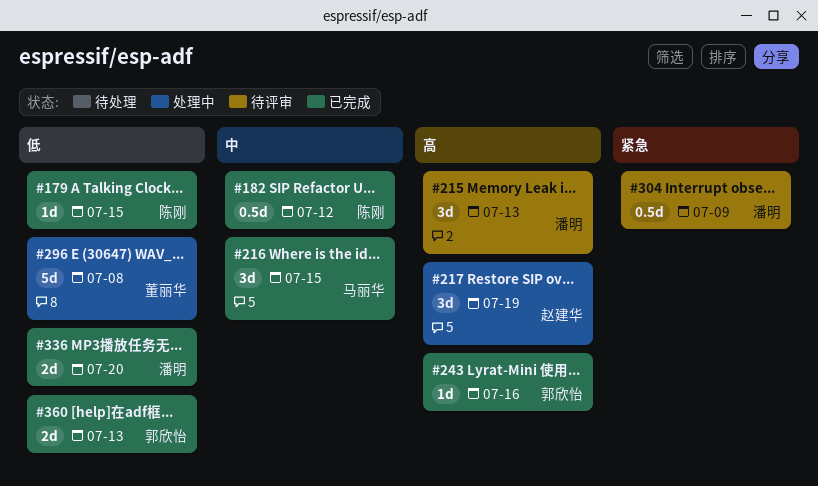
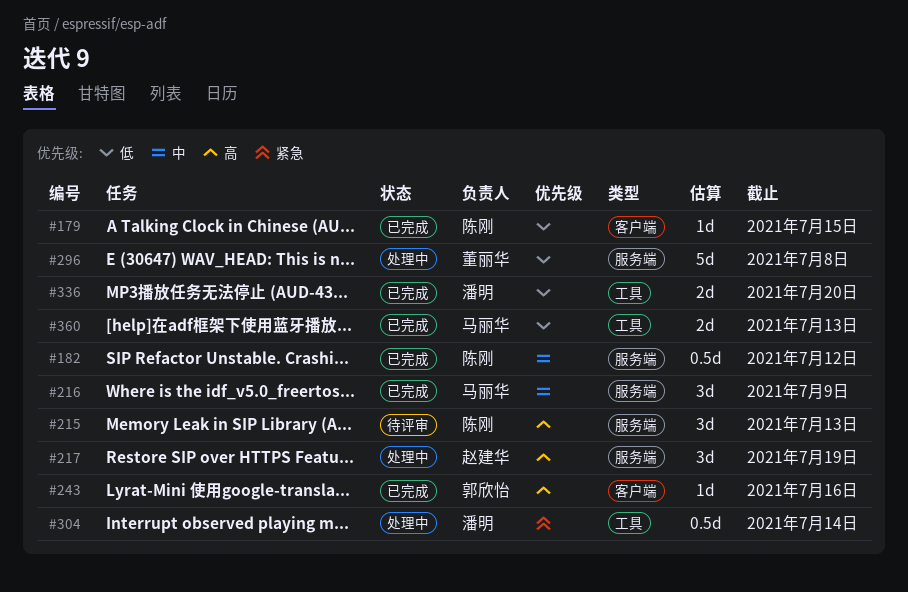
#215, owner: 潘明 -> 陈刚
#216, due: Jul 15 -> Jul 9
#304, status: 待评审 -> 处理中
#304, due: Jul 9 -> Jul 14
#360, owner: 郭欣怡 -> 马丽华

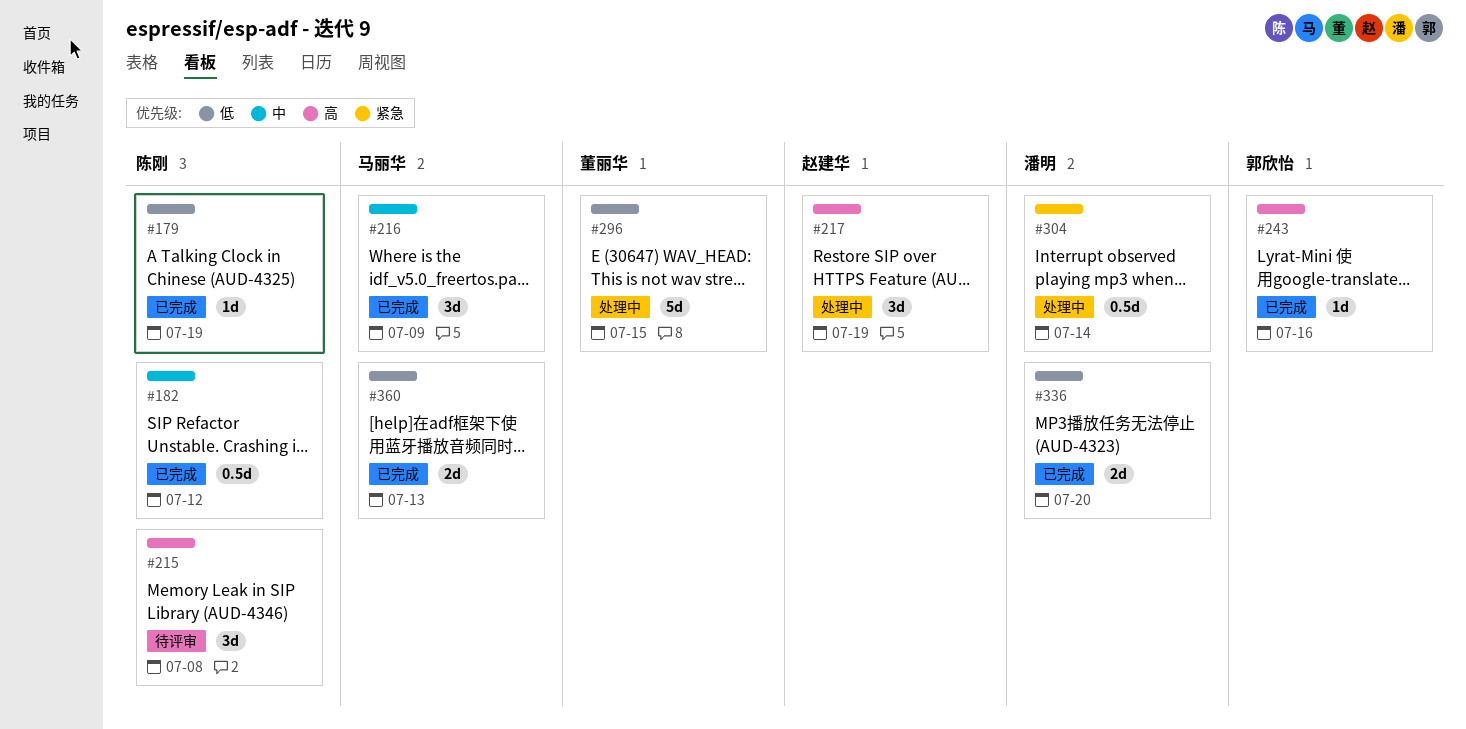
#179, due: Jul 15 -> Jul 19
#215, due: Jul 13 -> Jul 8
#296, due: Jul 8 -> Jul 15

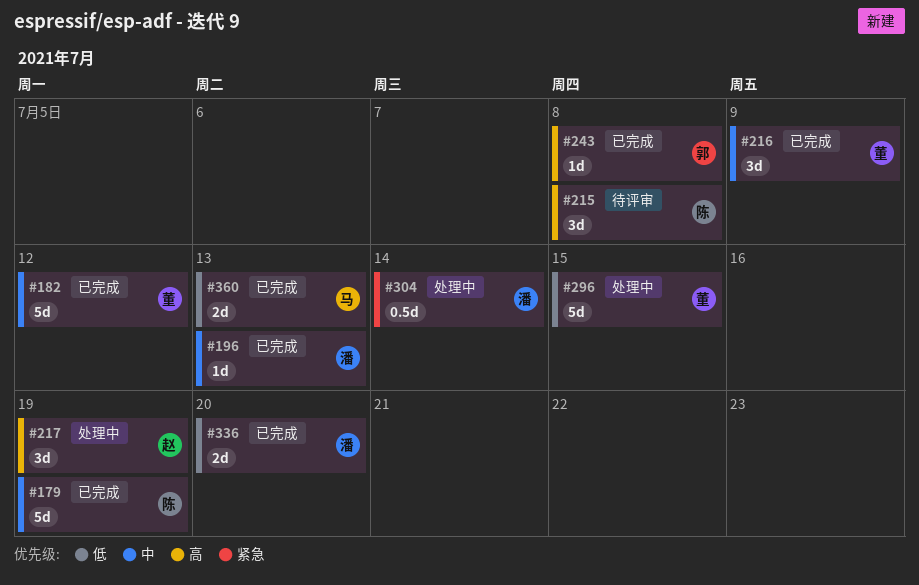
#179, priority: 低 -> 中
#179, estimate: 1d -> 5d
#182, owner: 陈刚 -> 董丽华
#182, estimate: 0.5d -> 5d
#196: none -> present
#216, owner: 马丽华 -> 董丽华
#243, due: Jul 16 -> Jul 8

